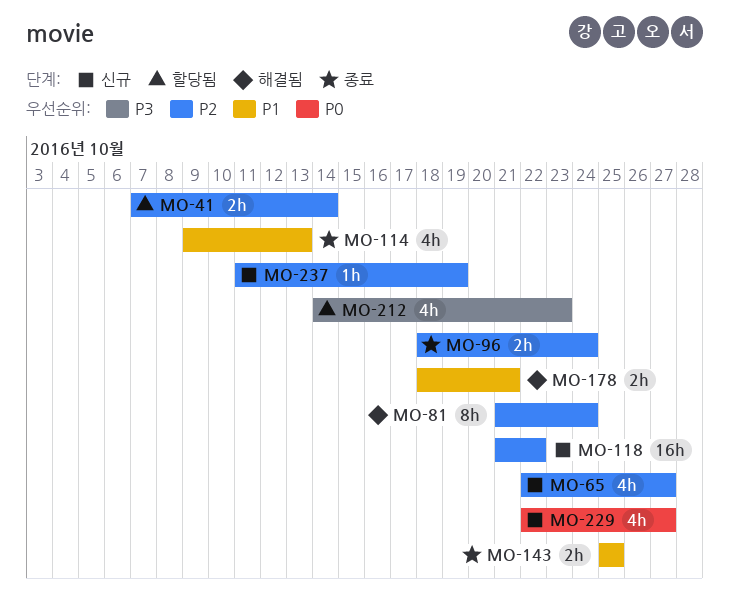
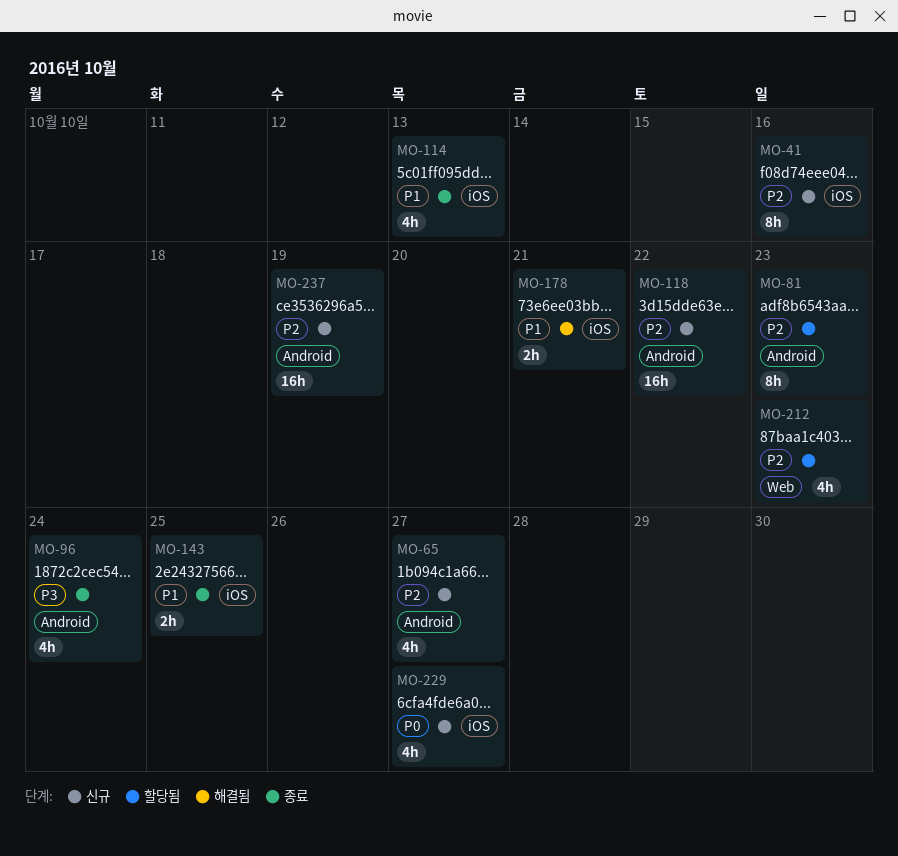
MO-41, status: 할당됨 -> 신규
MO-41, estimate: 2h -> 8h
MO-41, due: Oct 14 -> Oct 16
MO-81, status: 해결됨 -> 할당됨
MO-81, due: Oct 24 -> Oct 23
MO-96, priority: P2 -> P3
MO-96, estimate: 2h -> 4h
MO-212, priority: P3 -> P2
MO-237, estimate: 1h -> 16h

